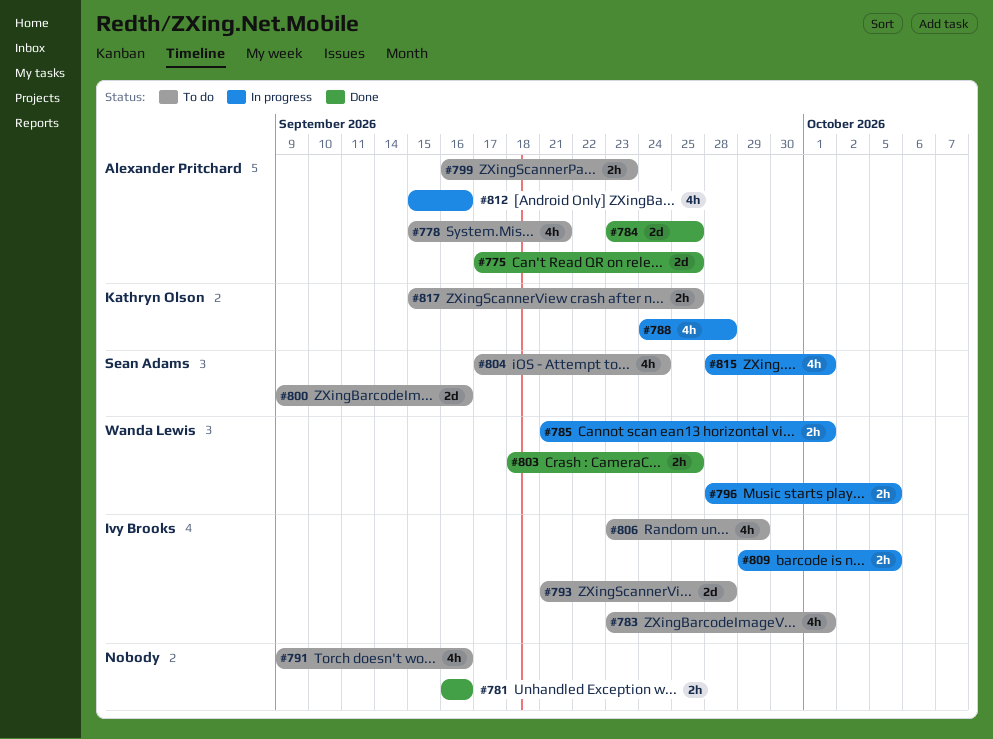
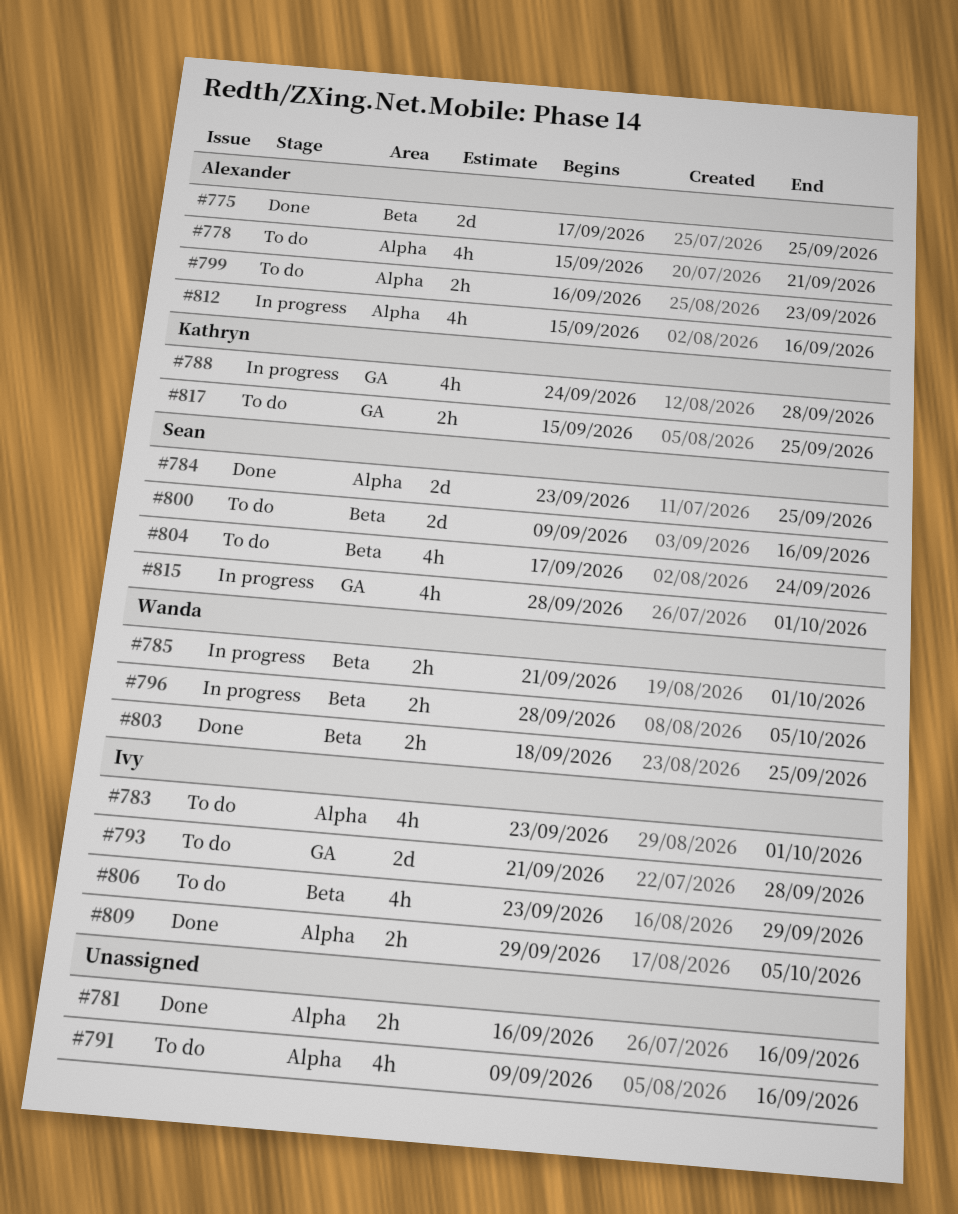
#784, owner: Alexander Pritchard -> Sean Adams
#809, status: In progress -> Done

